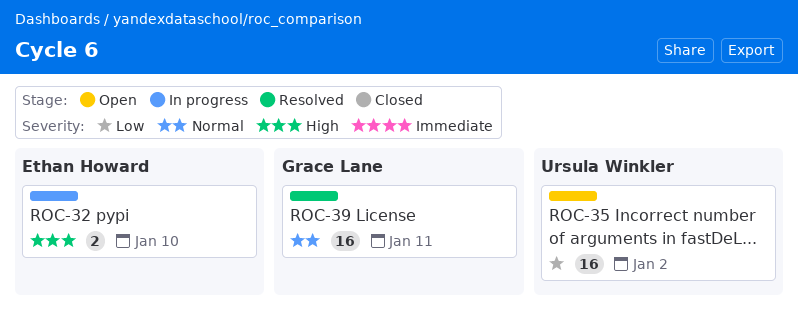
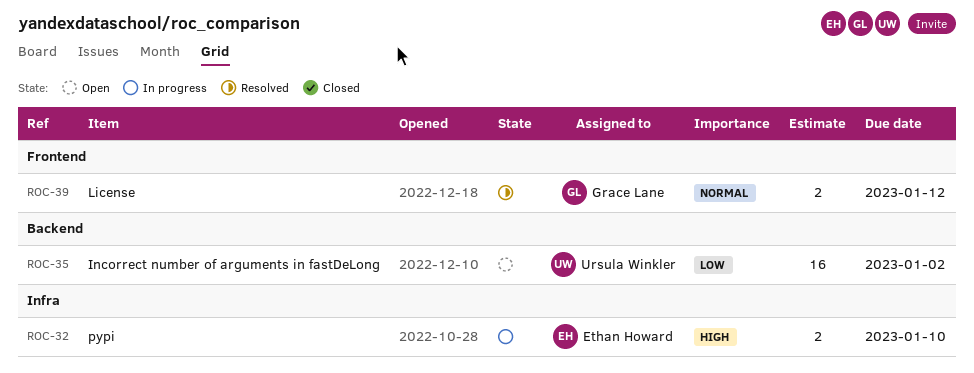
ROC-39, estimate: 16 -> 2
ROC-39, due: Jan 11 -> Jan 12

